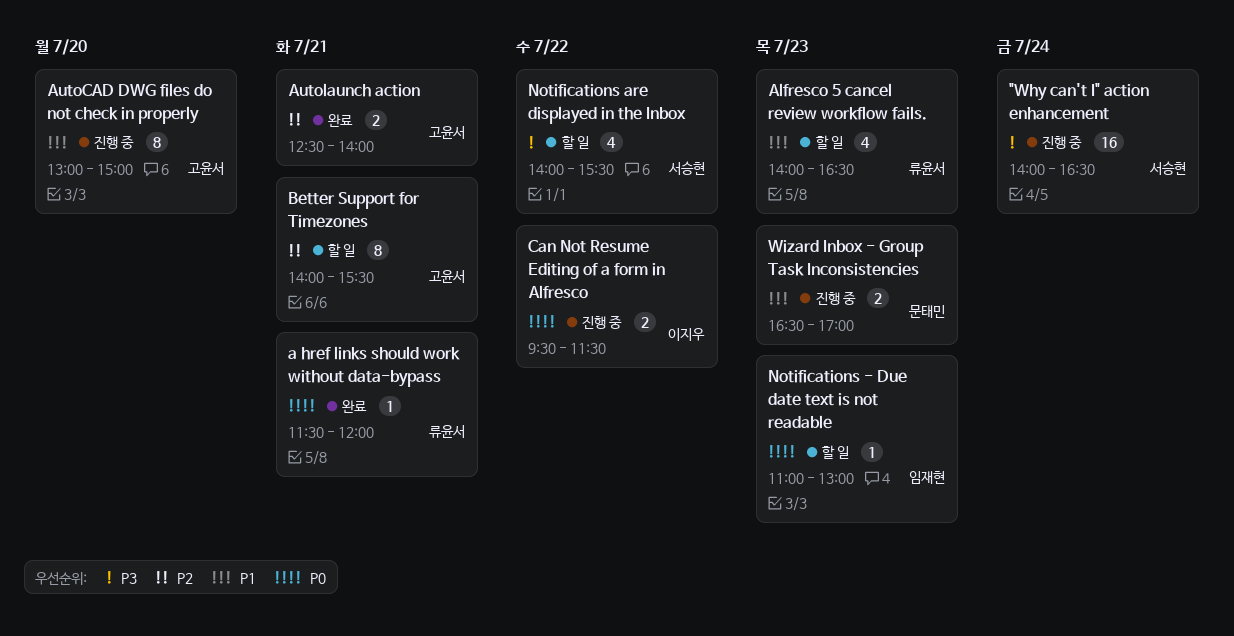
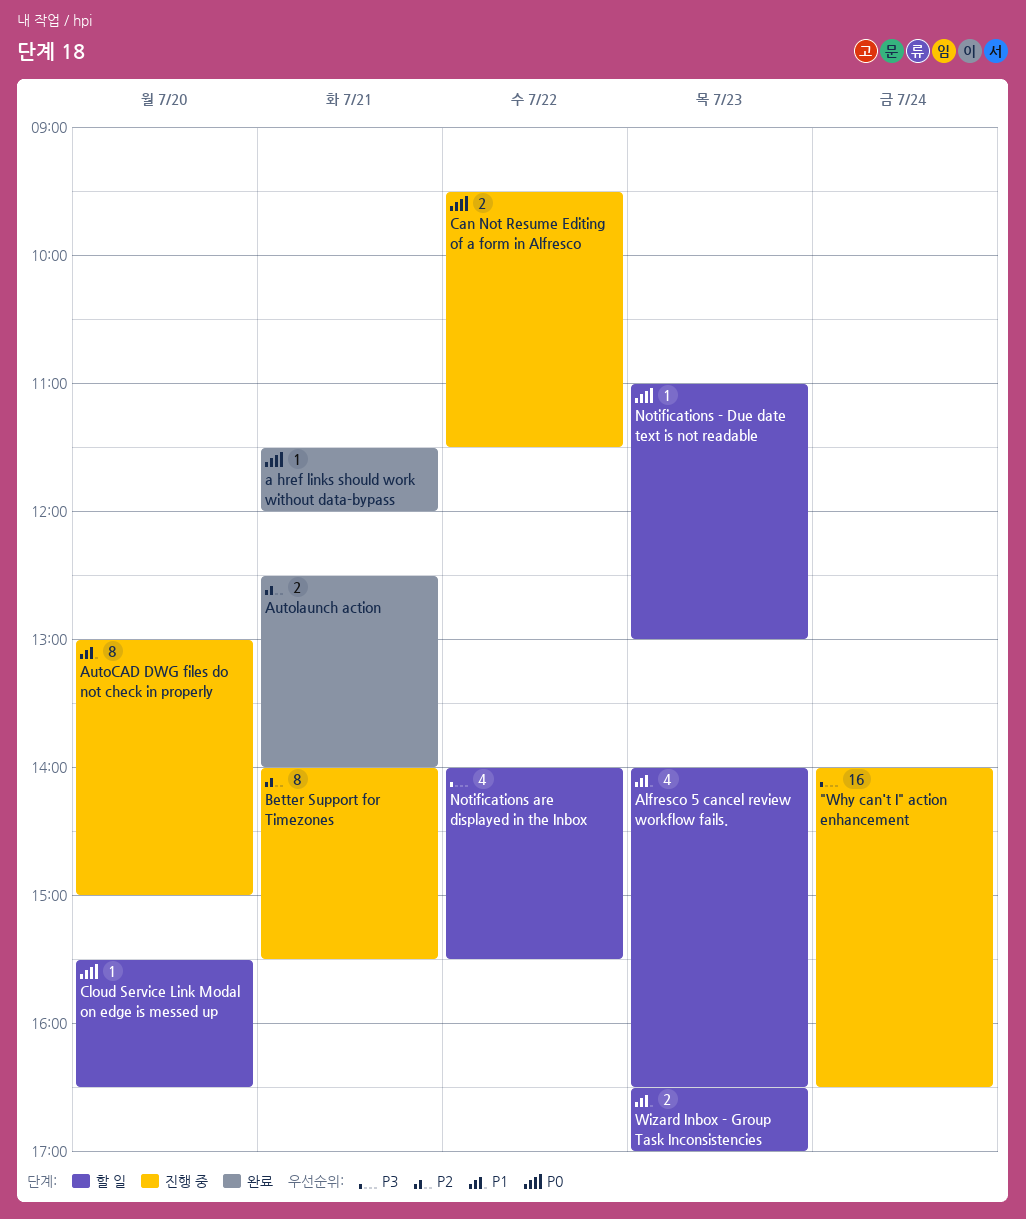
Better Support for Timezones, status: 할 일 -> 진행 중
Cloud Service Link Modal on edge is messed up: none -> present
Wizard Inbox - Group Task Inconsistencies, status: 진행 중 -> 할 일

